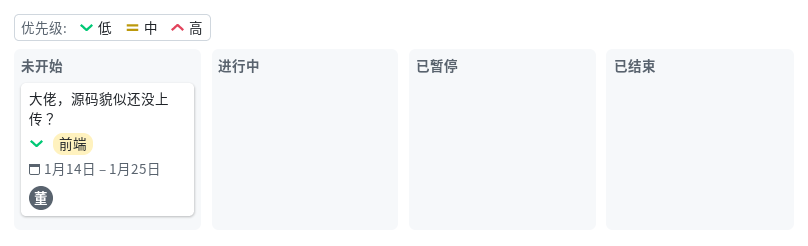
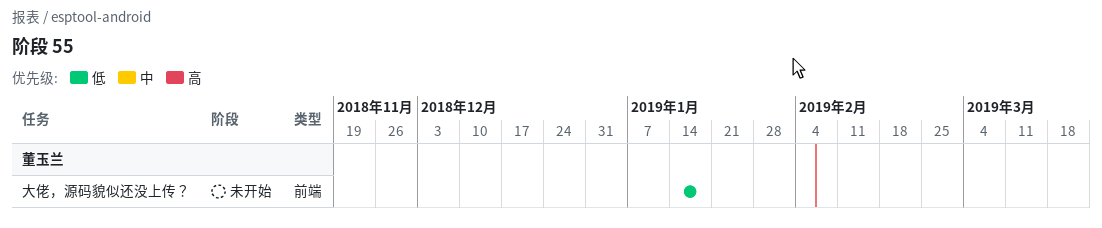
大佬，源码貌似还没上传？, due: Jan 25 -> Jan 18

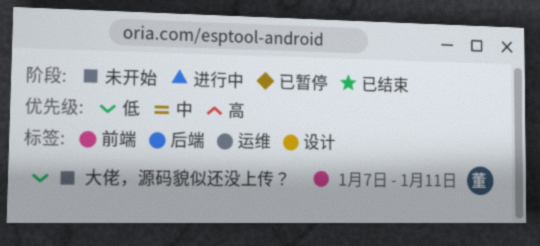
大佬，源码貌似还没上传？, start: Jan 14 -> Jan 7
大佬，源码貌似还没上传？, due: Jan 18 -> Jan 11

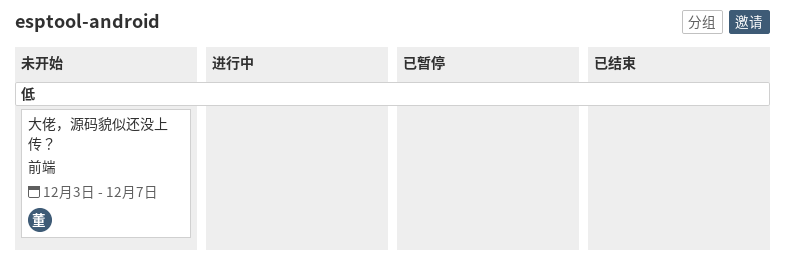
大佬，源码貌似还没上传？, start: Jan 7 -> Dec 3
大佬，源码貌似还没上传？, due: Jan 11 -> Dec 7

